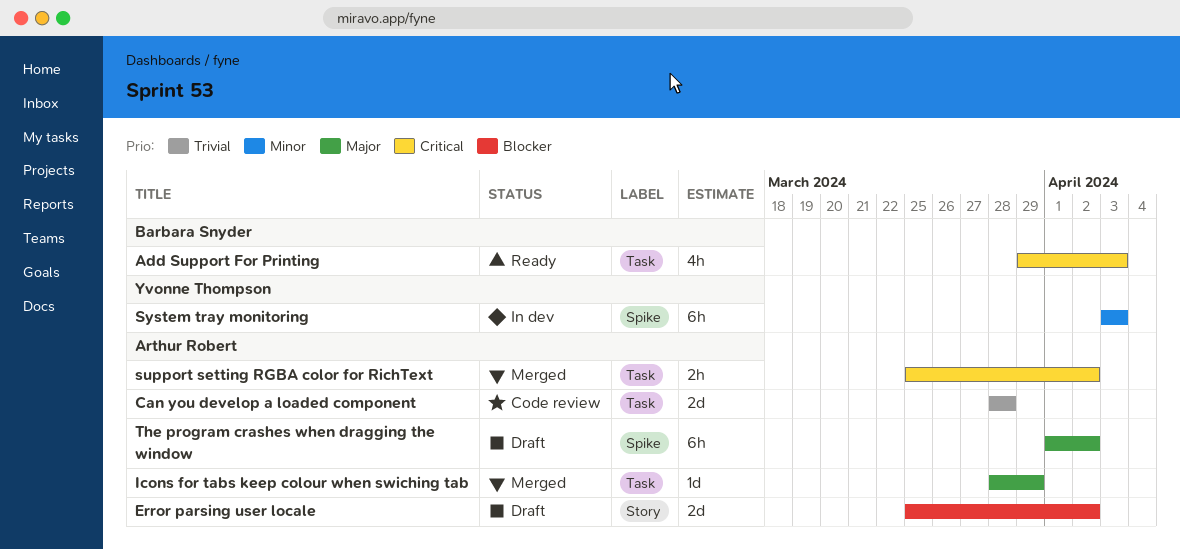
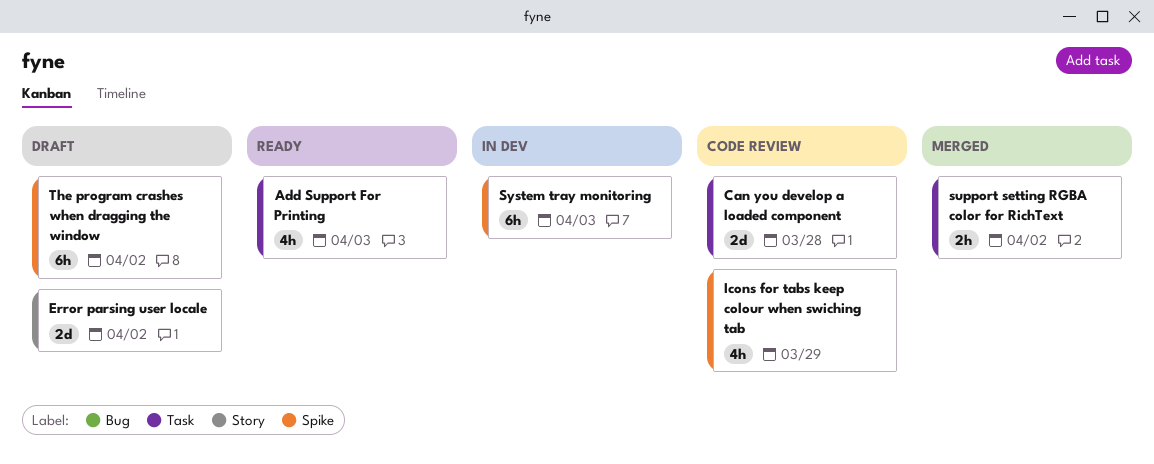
Icons for tabs keep colour when swiching tab, status: Merged -> Code review
Icons for tabs keep colour when swiching tab, label: Task -> Spike
Icons for tabs keep colour when swiching tab, estimate: 1d -> 4h

